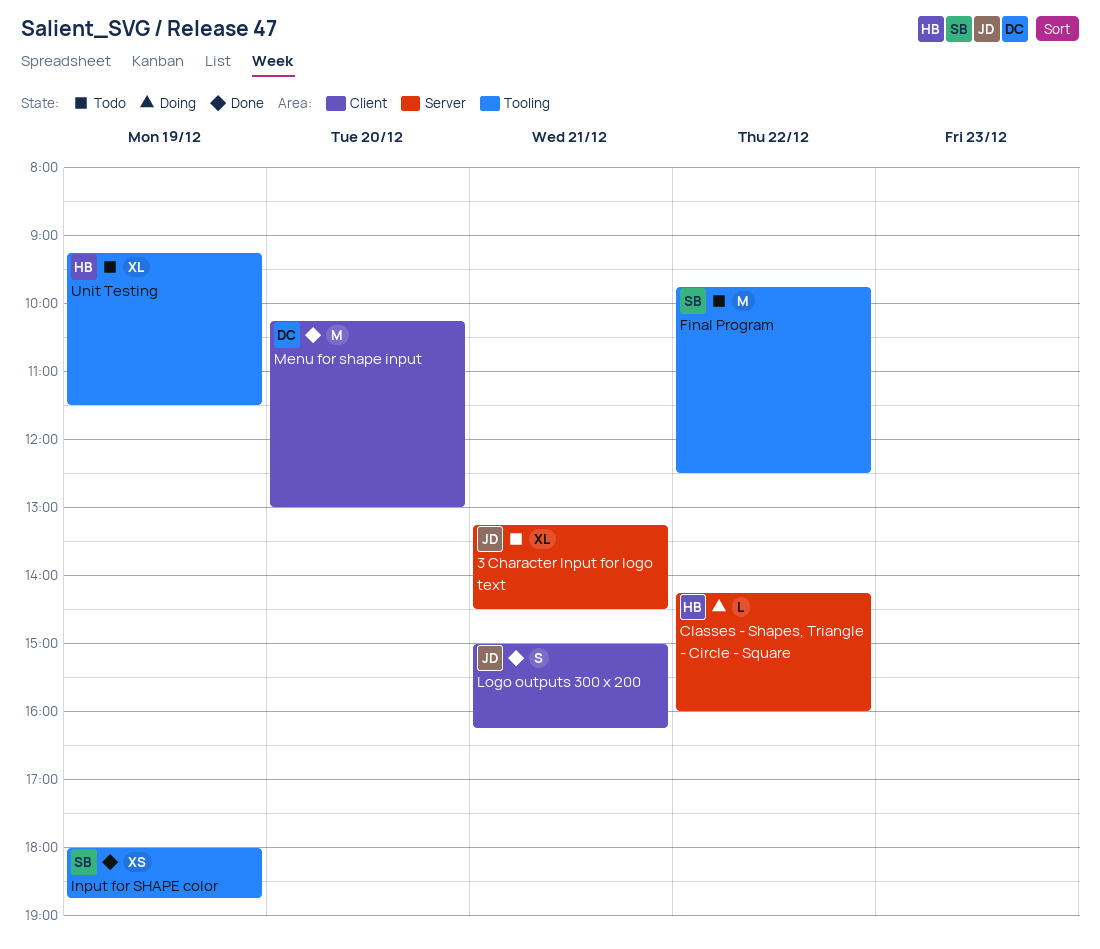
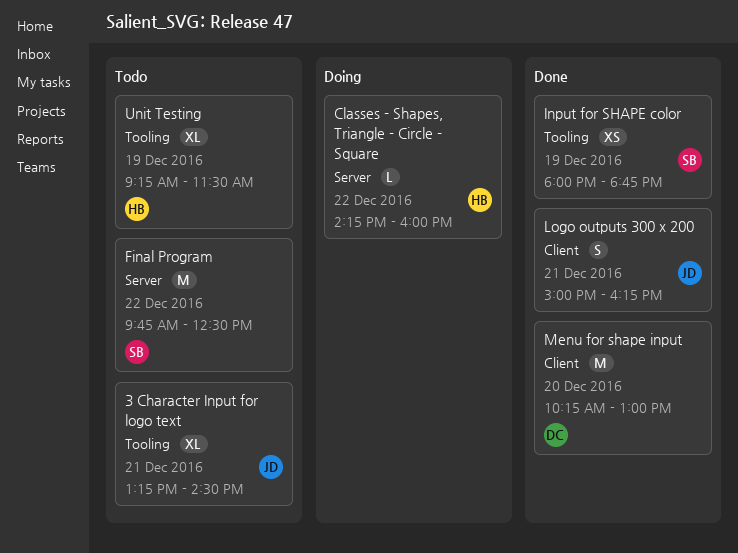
3 Character Input for logo text, label: Server -> Tooling
Final Program, label: Tooling -> Server

